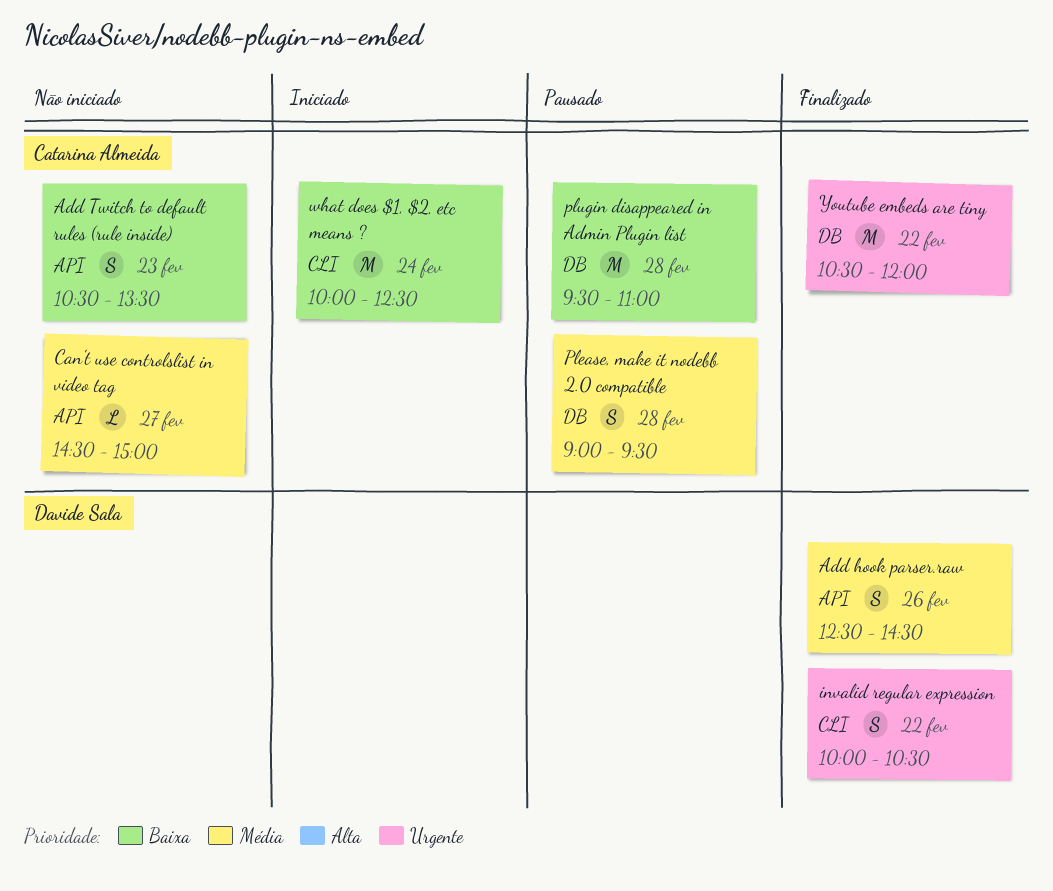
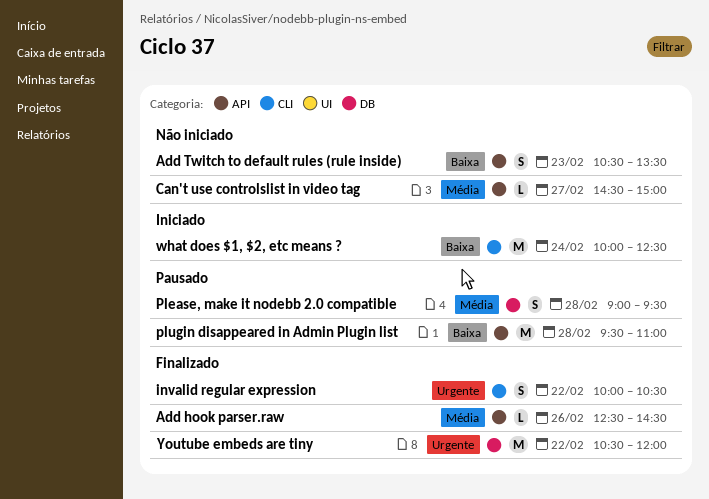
Add hook parser.raw, estimate: S -> L
plugin disappeared in Admin Plugin list, label: DB -> API

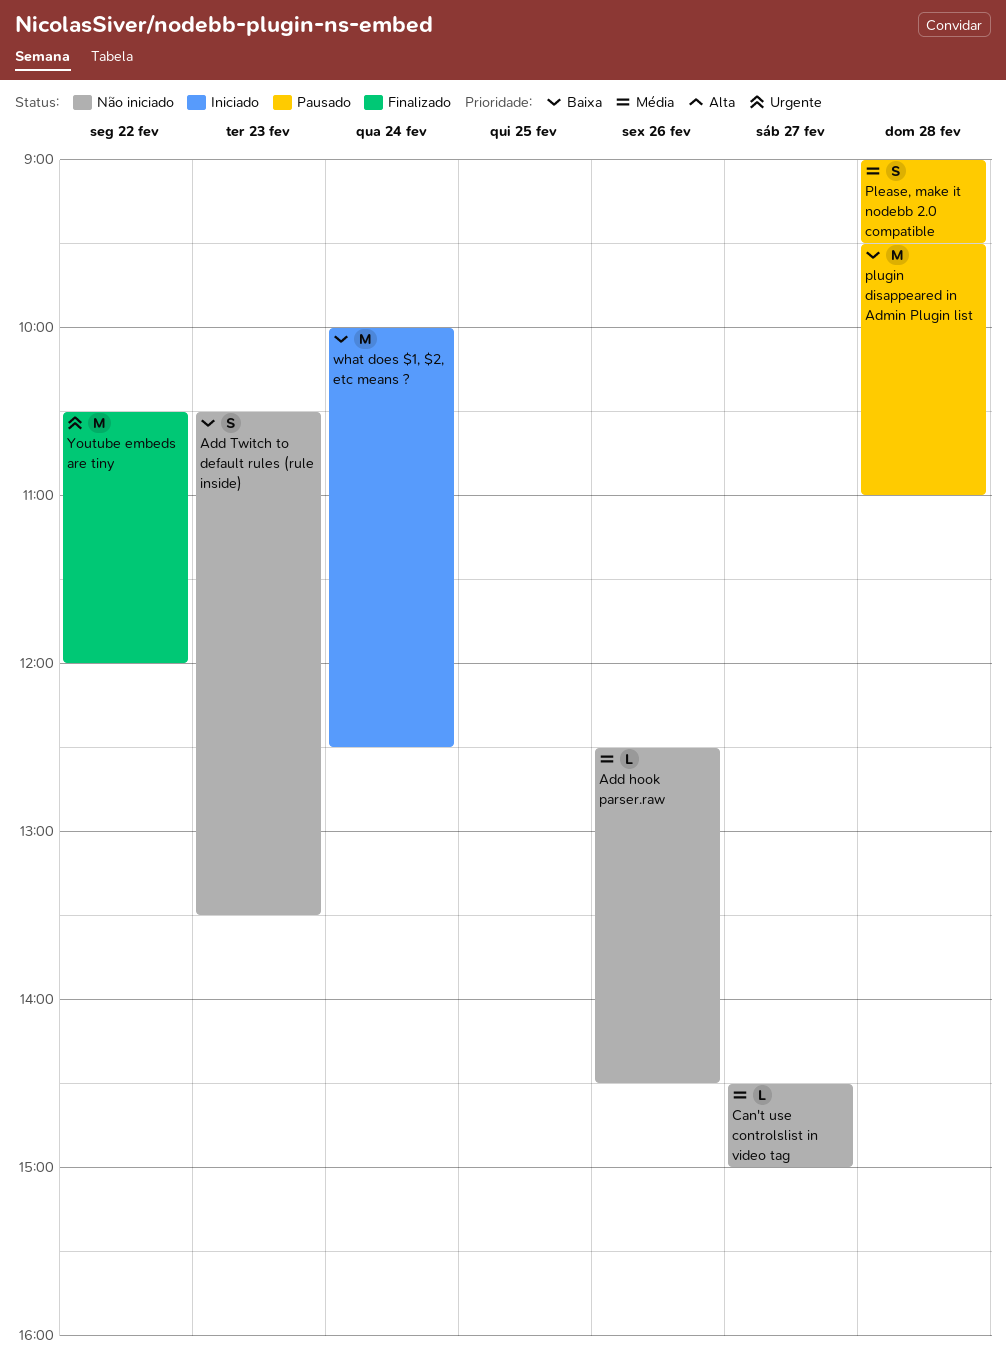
Add hook parser.raw, status: Finalizado -> Não iniciado
invalid regular expression: present -> none

